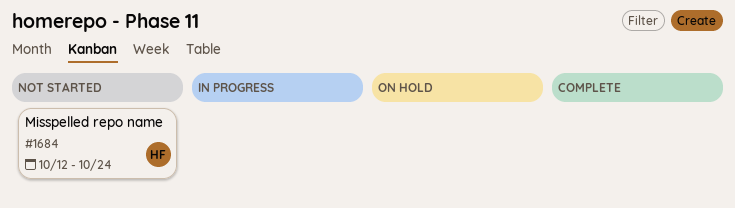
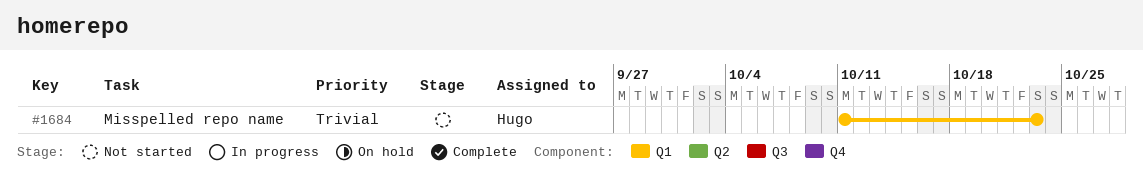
#1684, start: Oct 12 -> Oct 11
#1684, due: Oct 24 -> Oct 23

